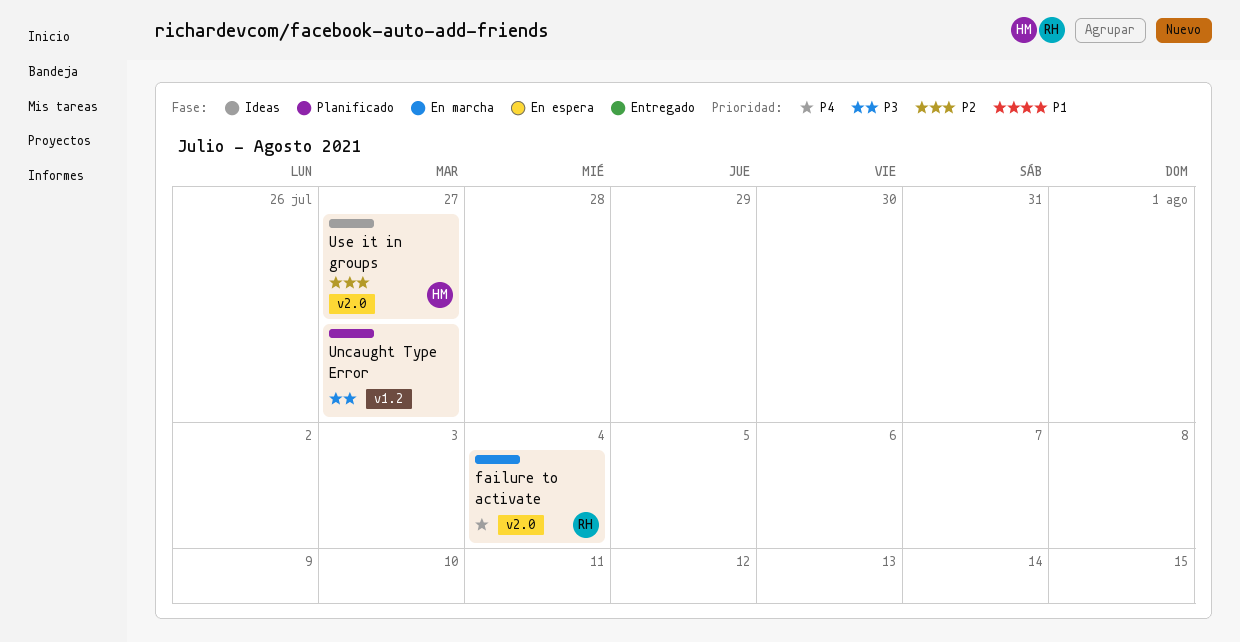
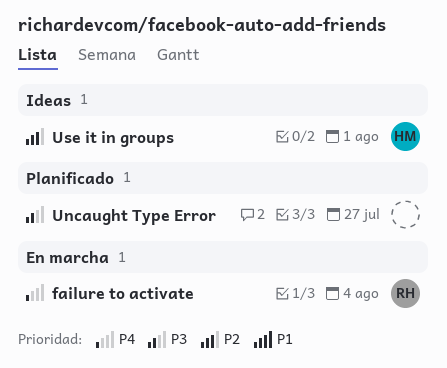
Use it in groups, due: Jul 27 -> Aug 1

